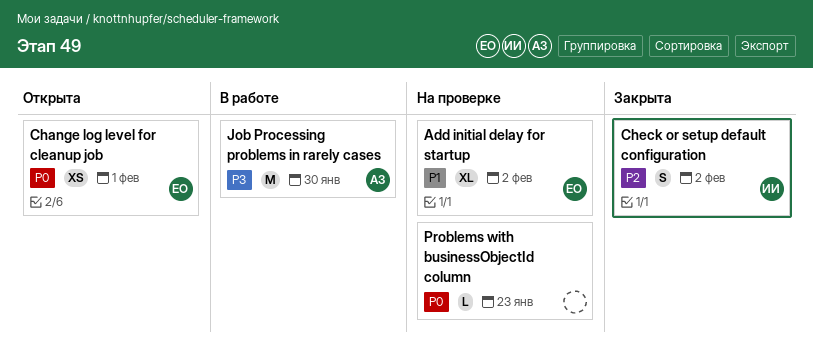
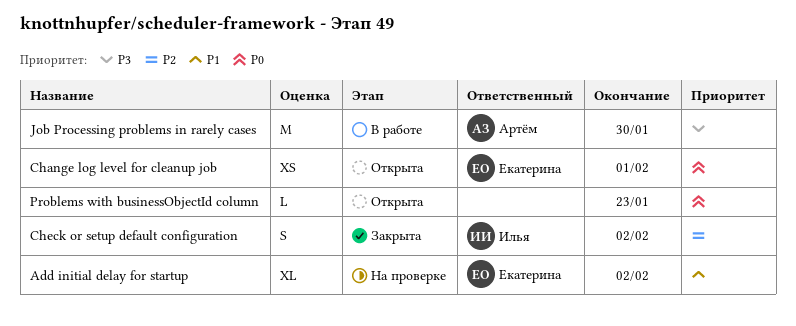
Problems with businessObjectId column, status: На проверке -> Открыта

